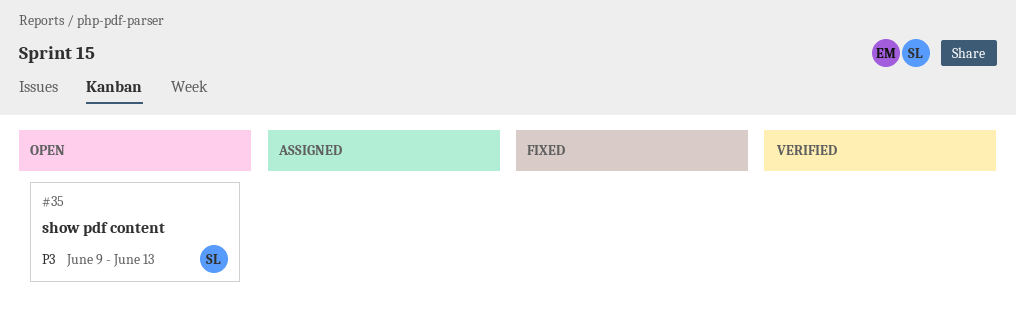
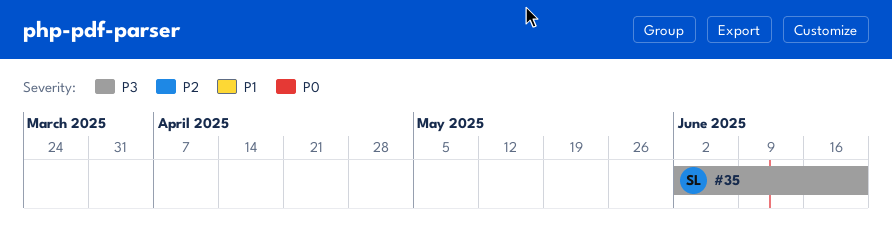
#35, start: Jun 9 -> Jun 2
#35, due: Jun 13 -> Jun 20

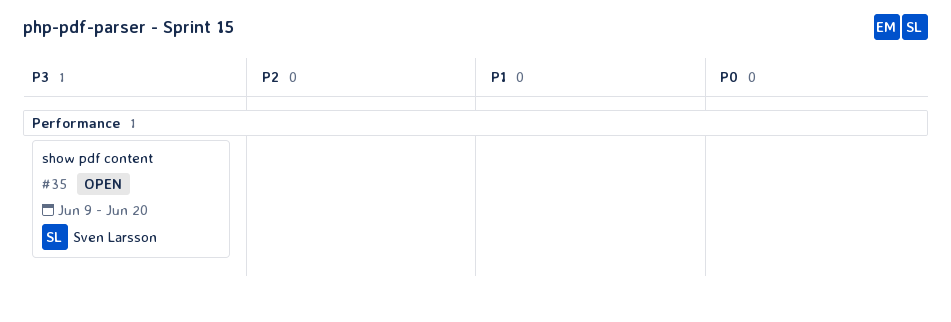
#35, start: Jun 2 -> Jun 9

